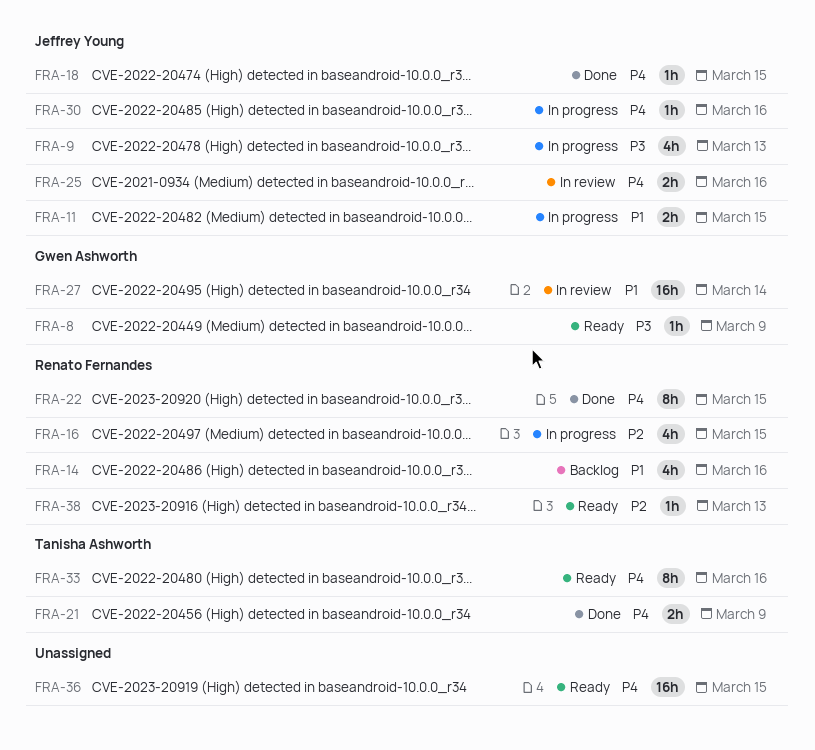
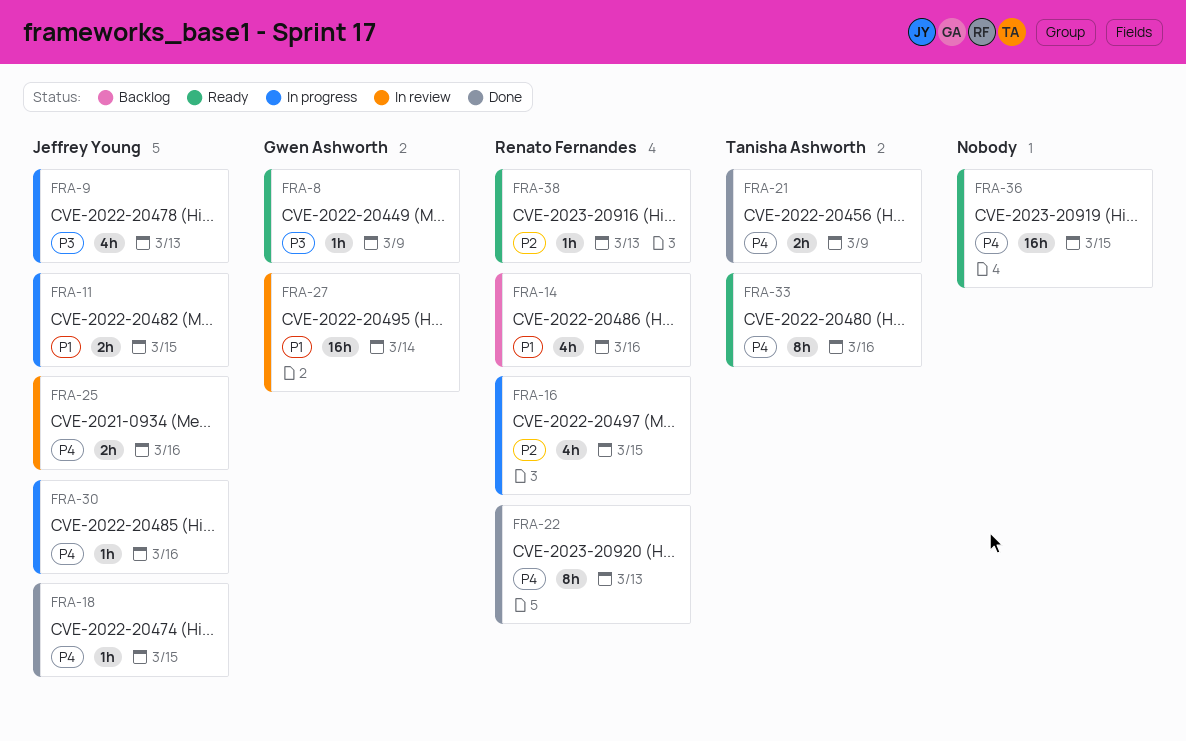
FRA-22, due: Mar 15 -> Mar 13

